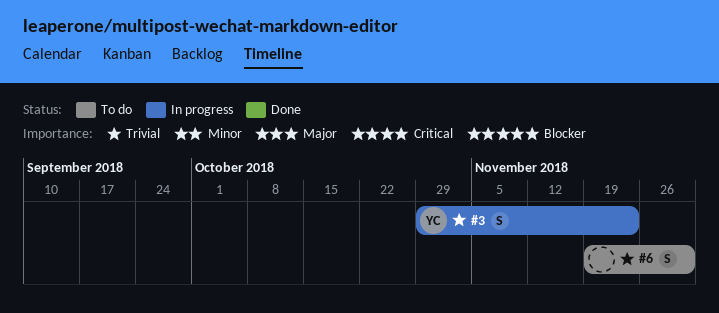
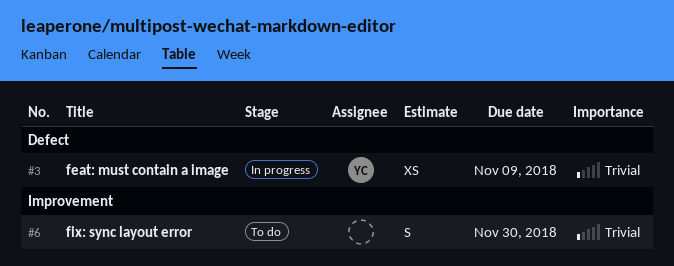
#3, estimate: S -> XS
#3, due: Nov 23 -> Nov 9

